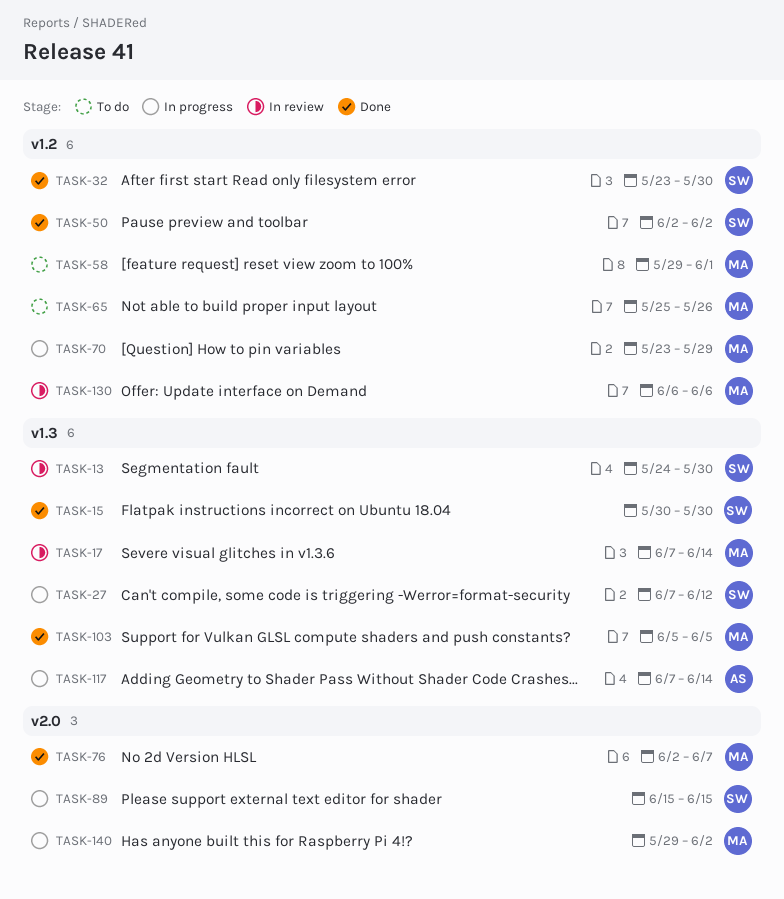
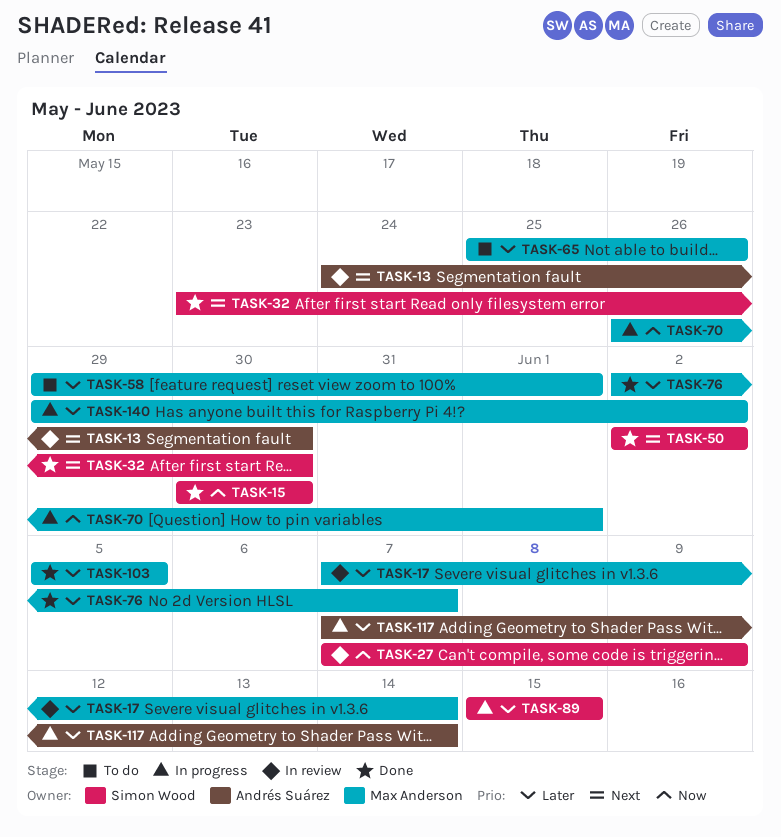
TASK-13, owner: Simon Wood -> Andrés Suárez
TASK-27, status: In progress -> In review
TASK-27, due: Jun 12 -> Jun 9
TASK-70, start: May 23 -> May 26
TASK-70, due: May 29 -> Jun 1
TASK-130: present -> none

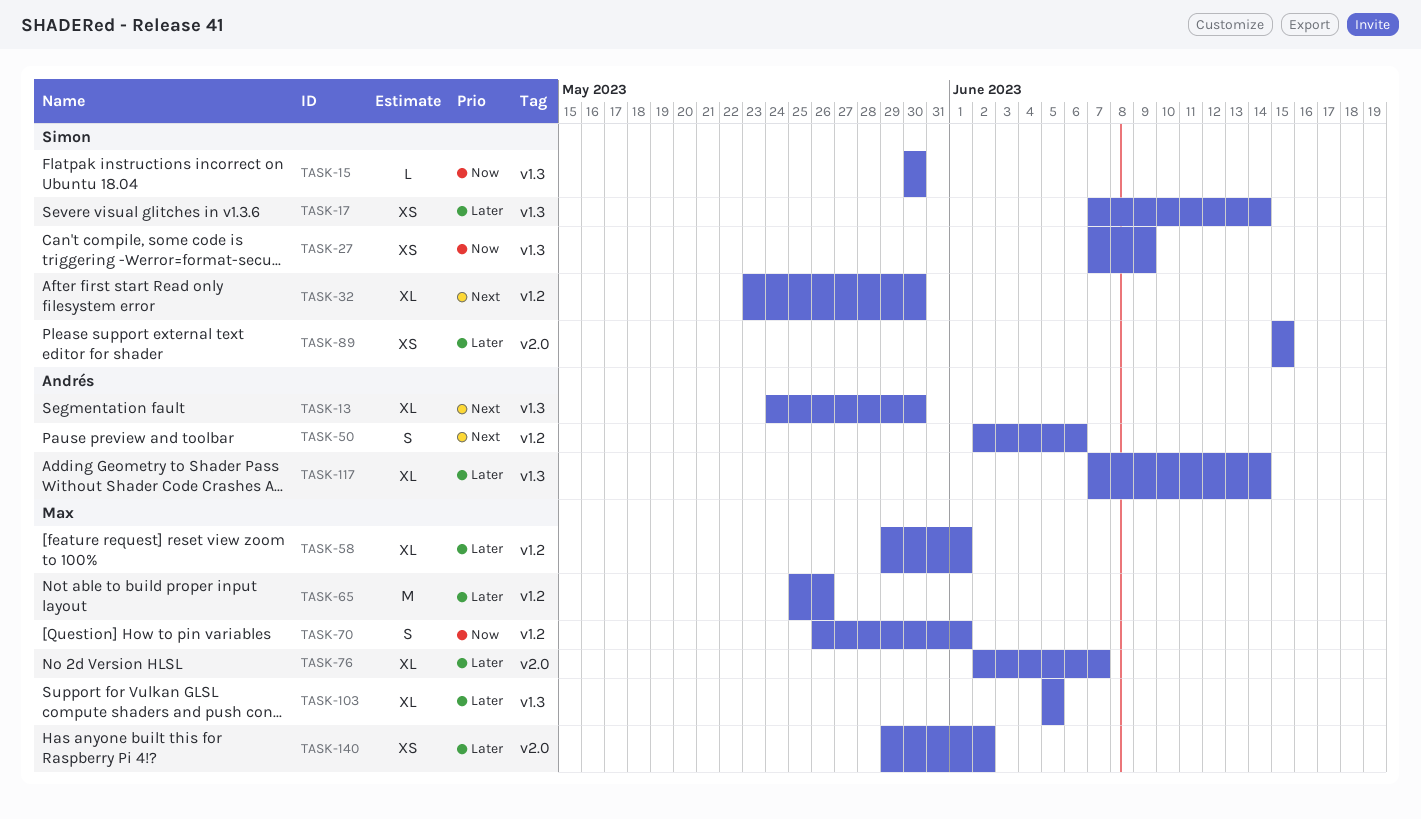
TASK-17, owner: Max Anderson -> Simon Wood
TASK-50, owner: Simon Wood -> Andrés Suárez
TASK-50, due: Jun 2 -> Jun 6

